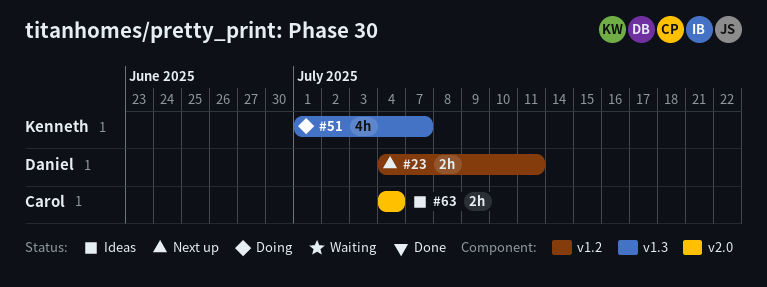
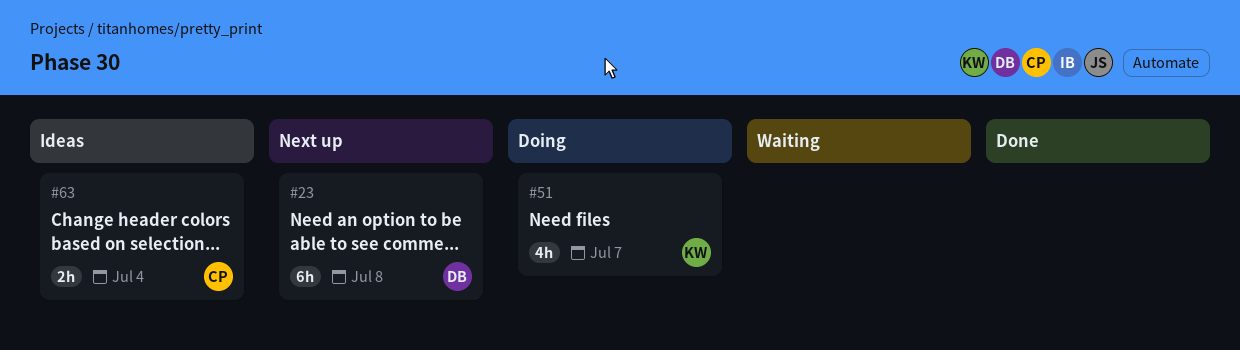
#23, estimate: 2h -> 6h
#23, due: Jul 11 -> Jul 8

